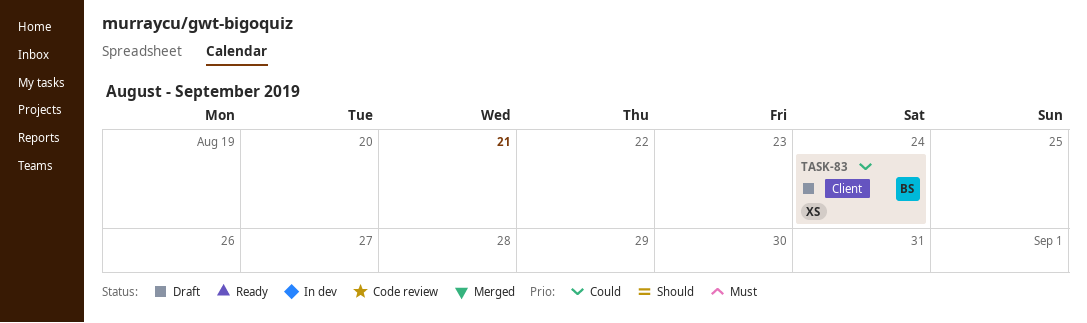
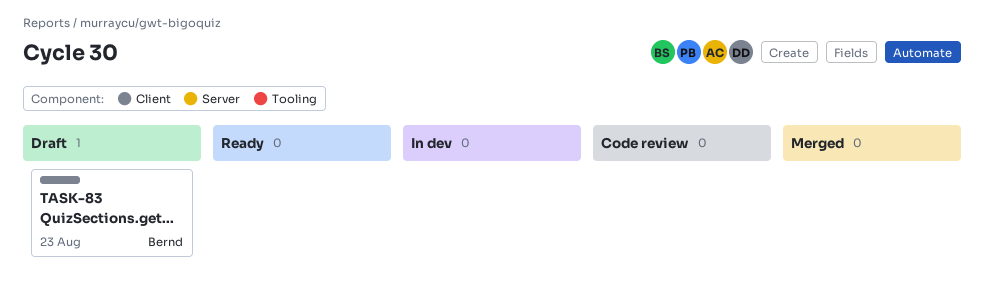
TASK-83, due: Aug 24 -> Aug 23

